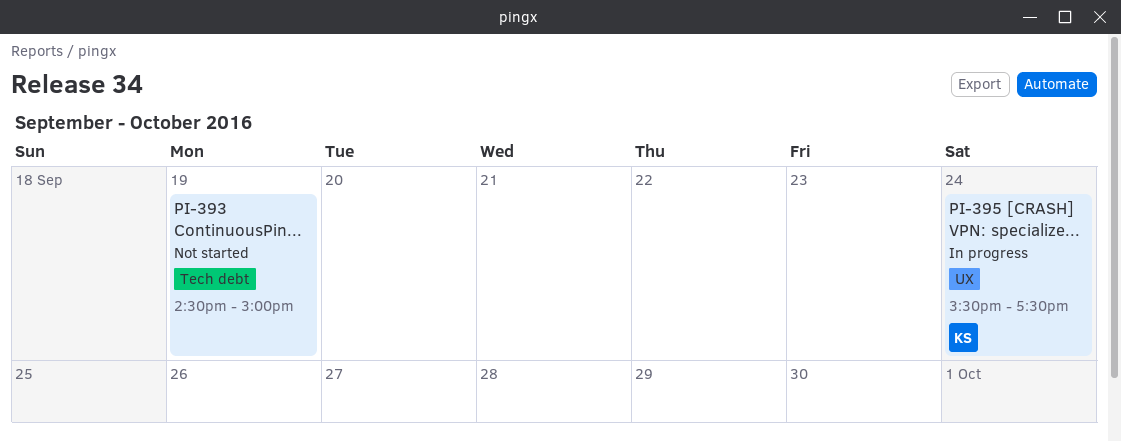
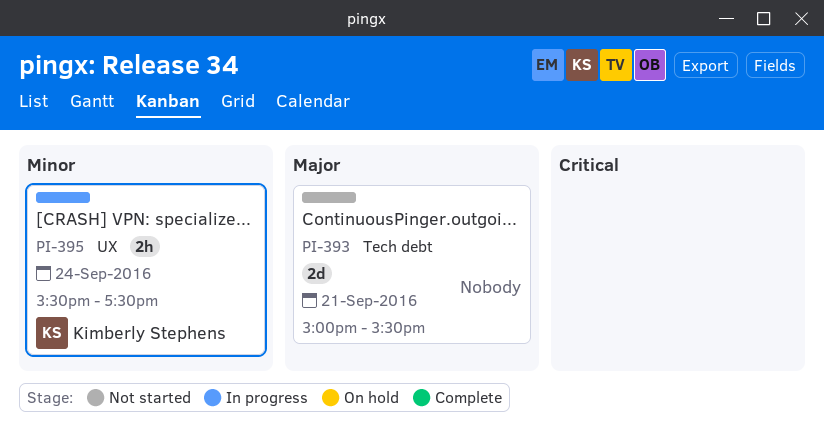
PI-393, day: Sep 19 -> Sep 21
PI-393, begins: 14:30 -> 15:00
PI-393, ends: 15:00 -> 15:30

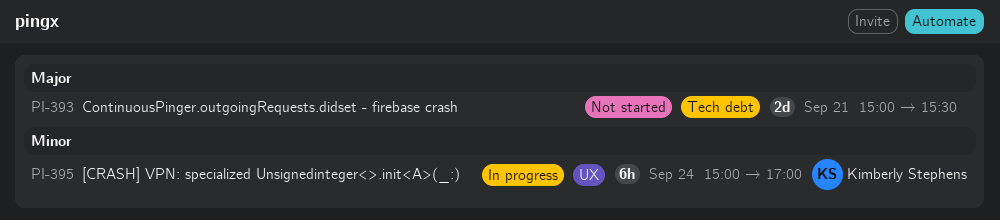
PI-395, estimate: 2h -> 6h
PI-395, begins: 15:30 -> 15:00
PI-395, ends: 17:30 -> 17:00

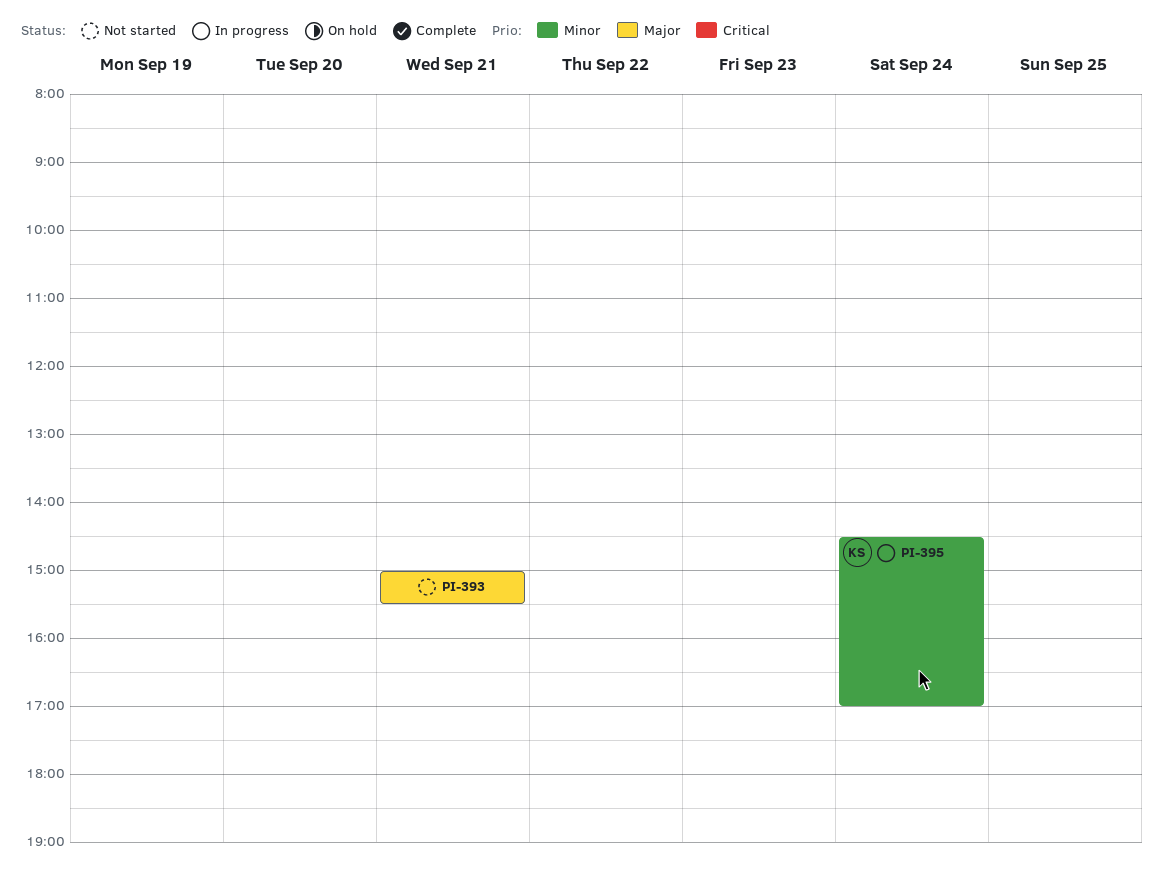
PI-395, begins: 15:00 -> 14:30

